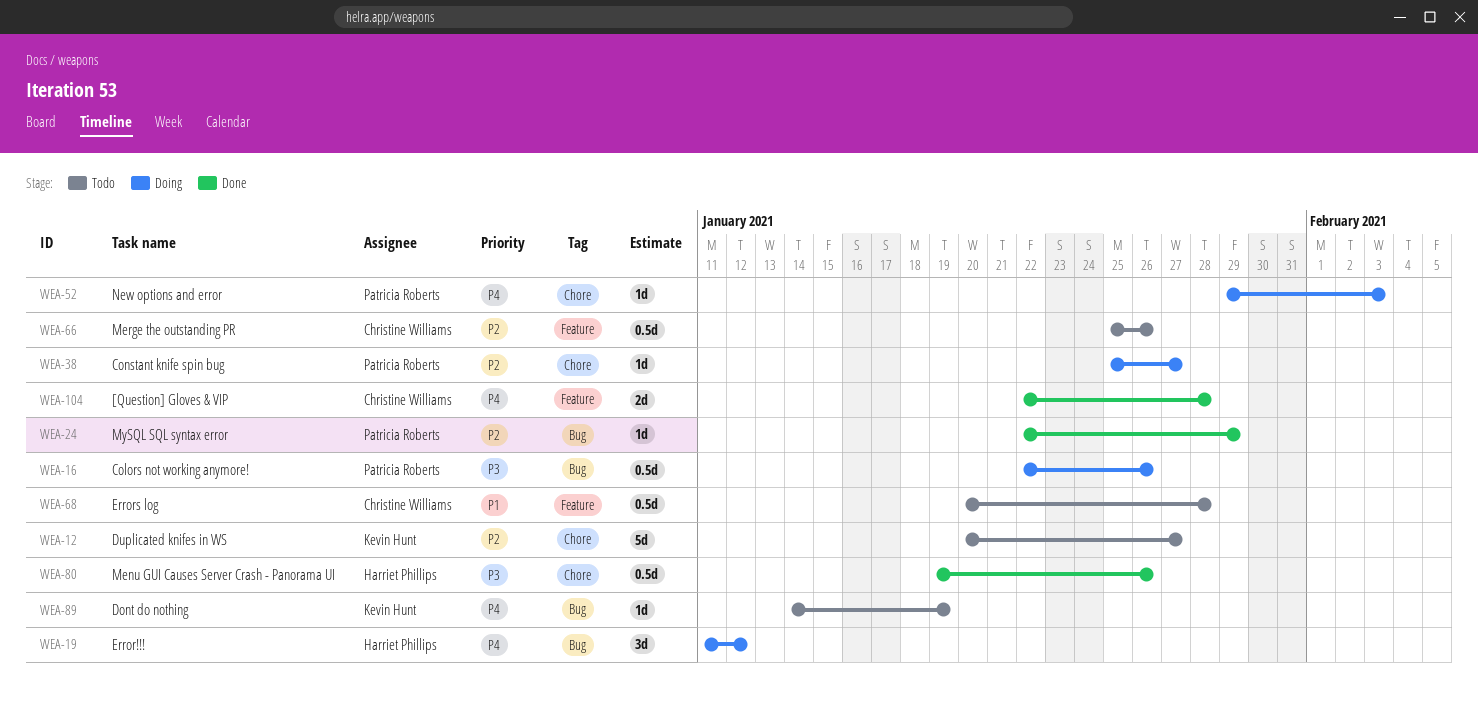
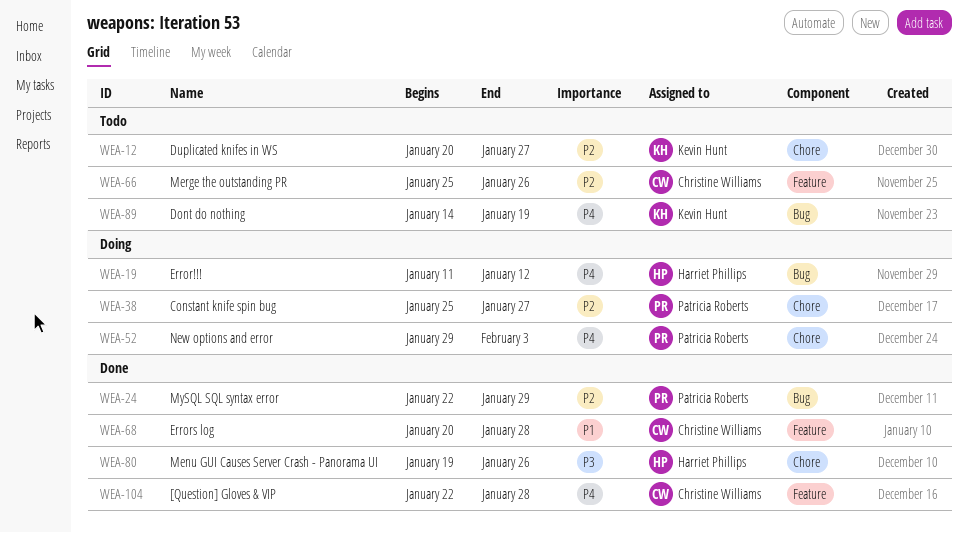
WEA-16: present -> none
WEA-68, status: Todo -> Done

